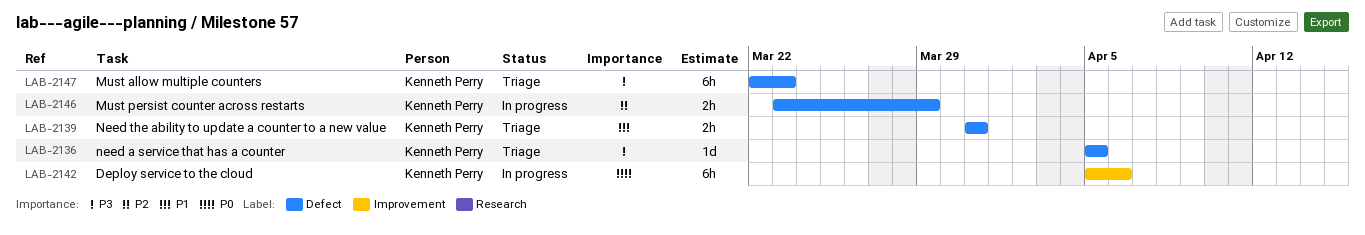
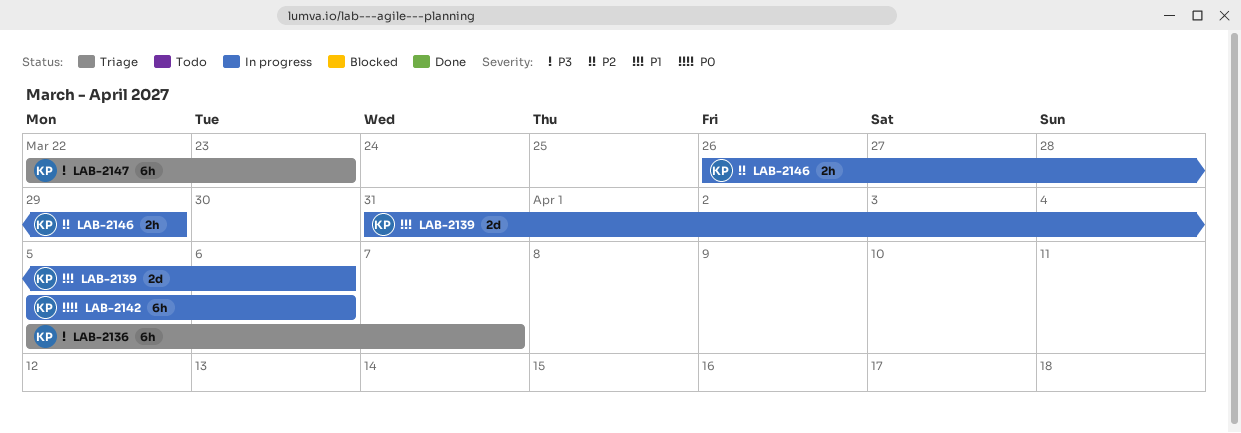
LAB-2136, estimate: 1d -> 6h
LAB-2136, due: Apr 5 -> Apr 7
LAB-2139, status: Triage -> In progress
LAB-2139, estimate: 2h -> 2d
LAB-2139, due: Mar 31 -> Apr 6
LAB-2146, start: Mar 23 -> Mar 26

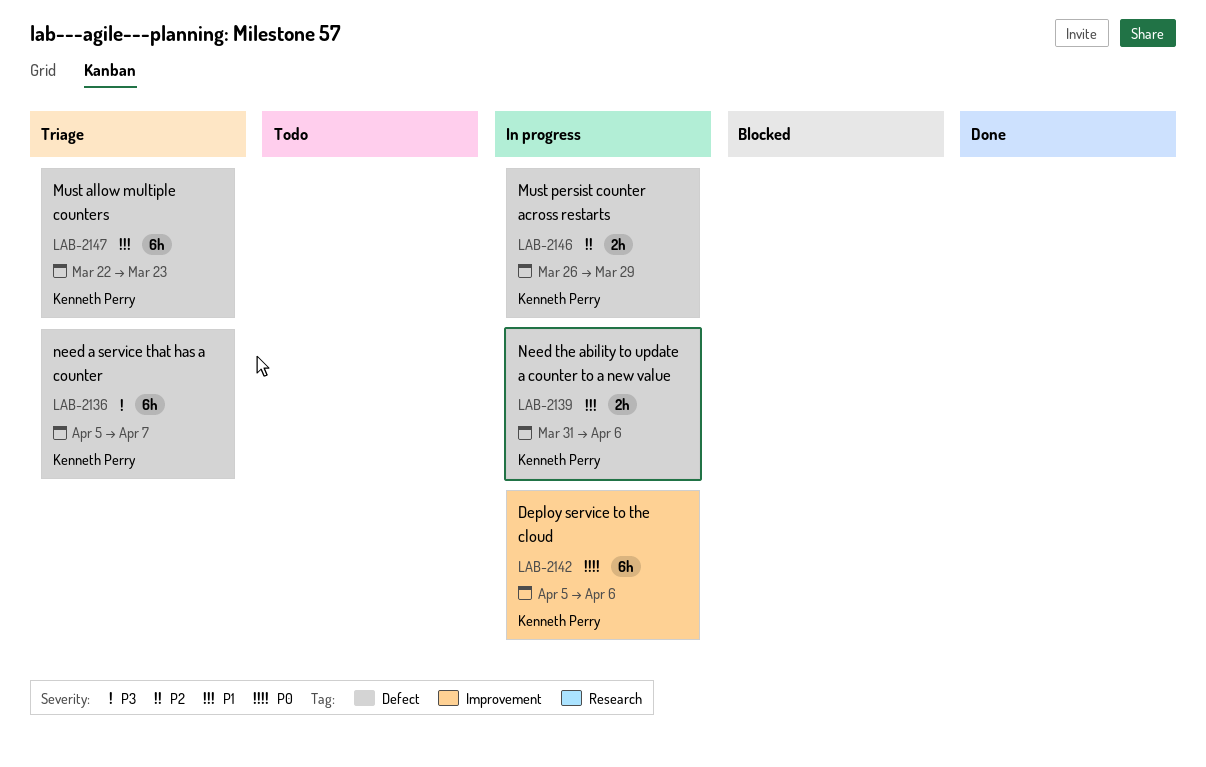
LAB-2139, estimate: 2d -> 2h
LAB-2147, priority: P3 -> P1

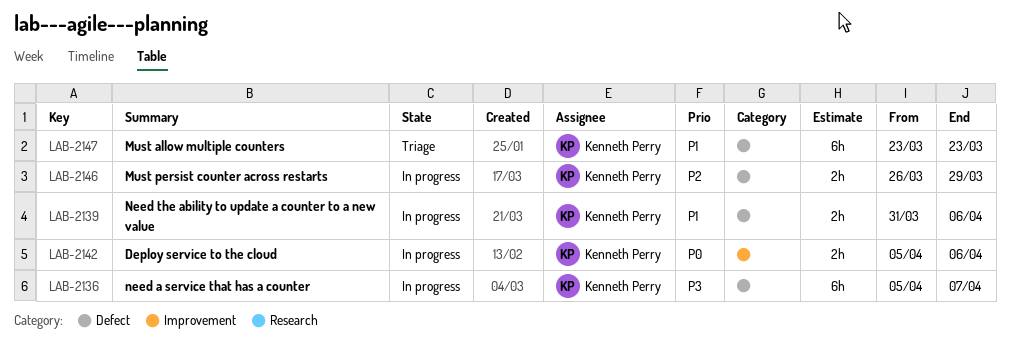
LAB-2136, status: Triage -> In progress
LAB-2142, estimate: 6h -> 2h
LAB-2147, start: Mar 22 -> Mar 23

